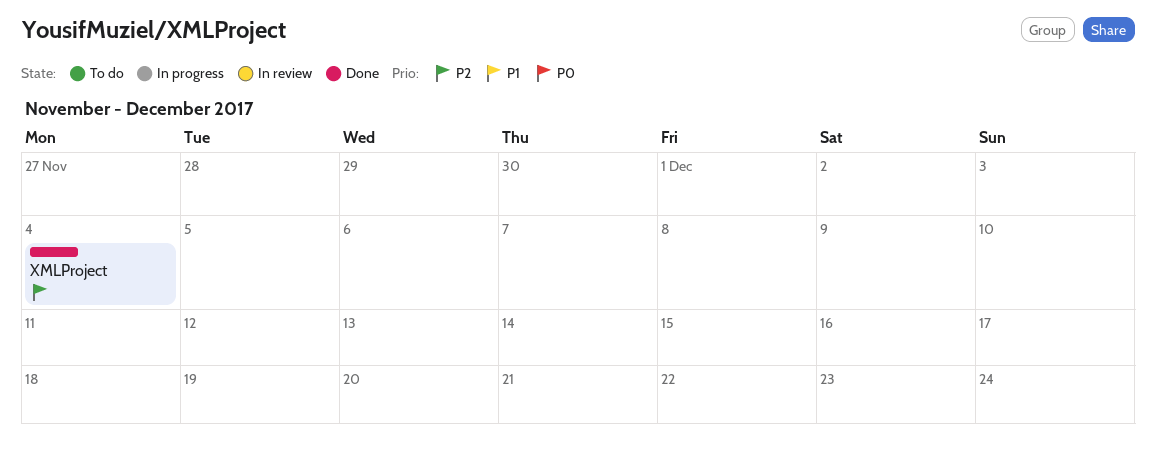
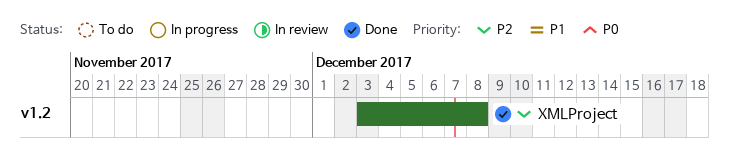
XMLProject, due: Dec 4 -> Dec 8

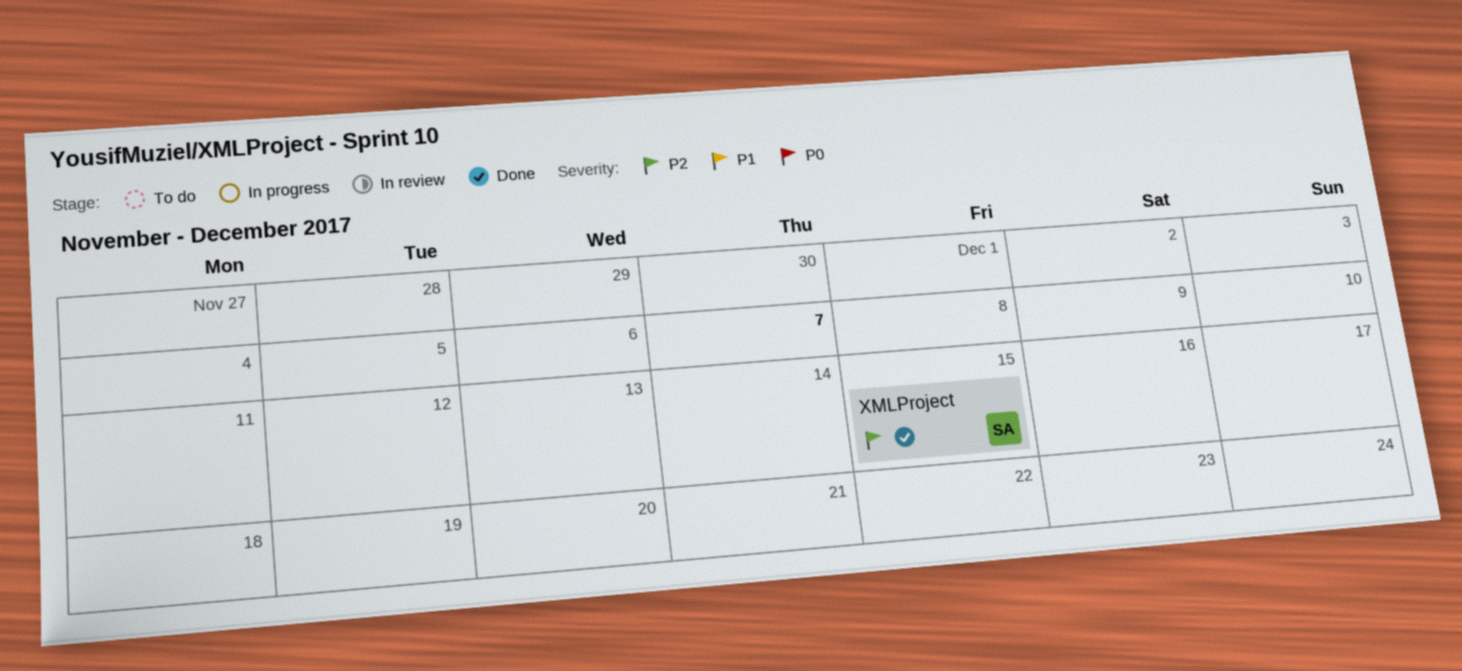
XMLProject, due: Dec 8 -> Dec 15

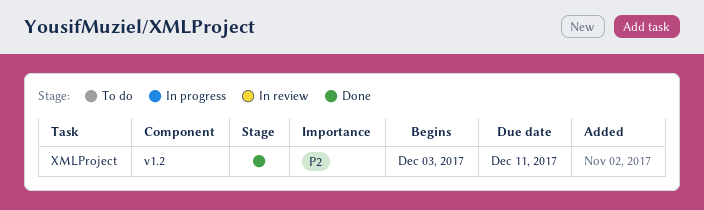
XMLProject, due: Dec 15 -> Dec 11

